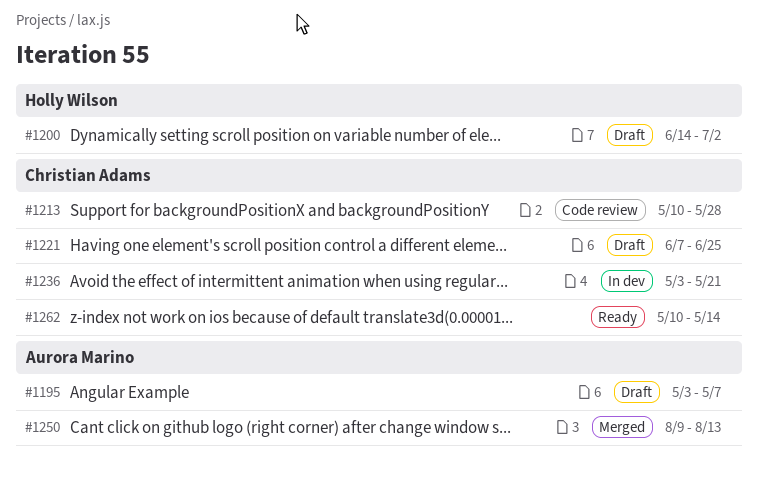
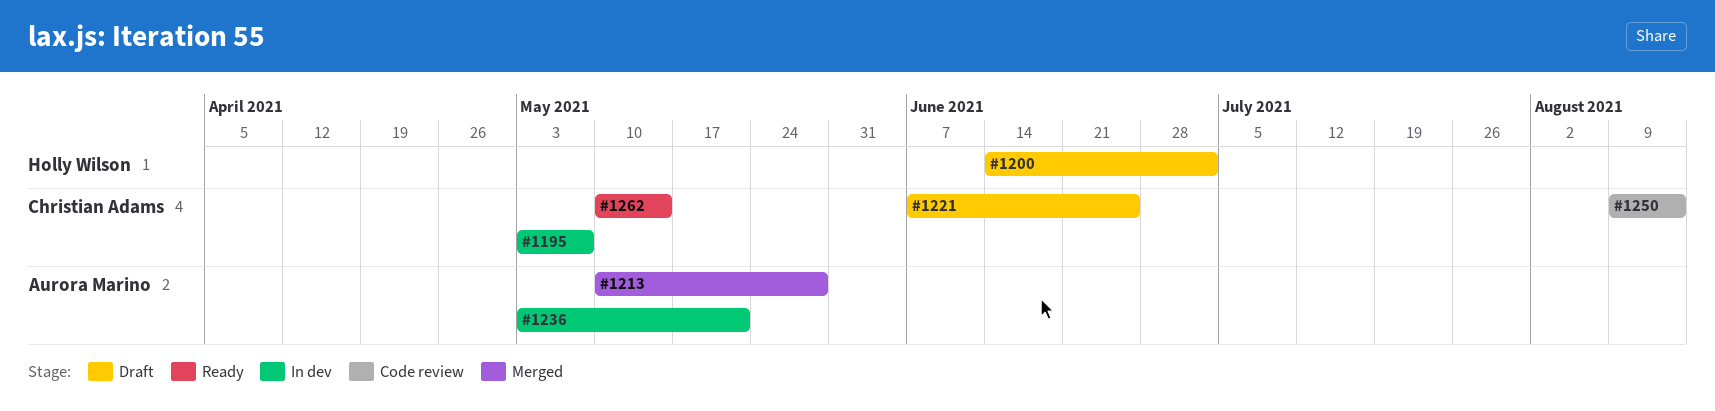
#1195, status: Draft -> In dev
#1195, owner: Aurora Marino -> Christian Adams
#1213, status: Code review -> Merged
#1213, owner: Christian Adams -> Aurora Marino
#1236, owner: Christian Adams -> Aurora Marino
#1250, status: Merged -> Code review
#1250, owner: Aurora Marino -> Christian Adams

